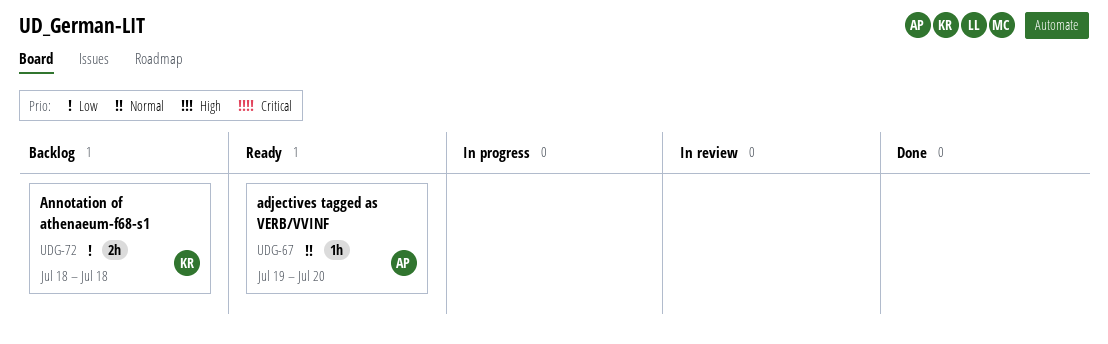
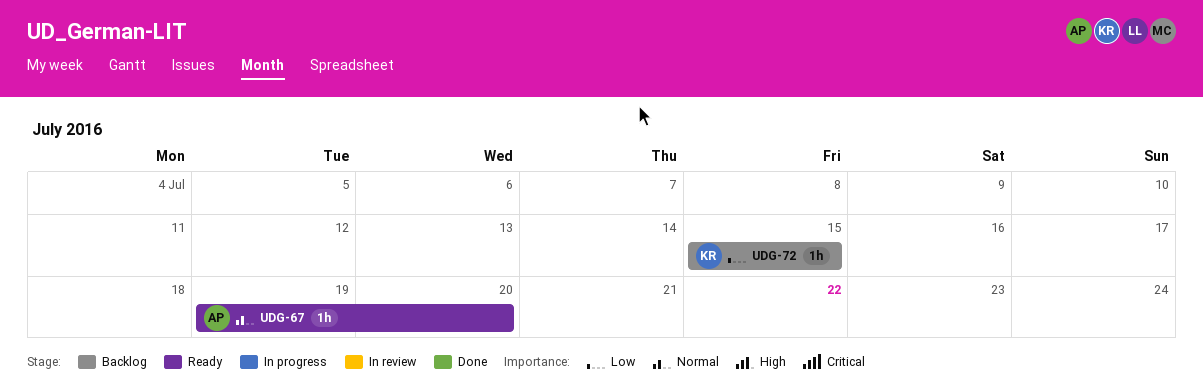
UDG-72, estimate: 2h -> 1h
UDG-72, start: Jul 18 -> Jul 15
UDG-72, due: Jul 18 -> Jul 15

